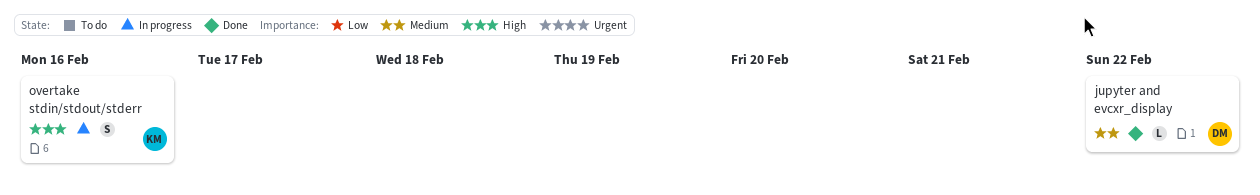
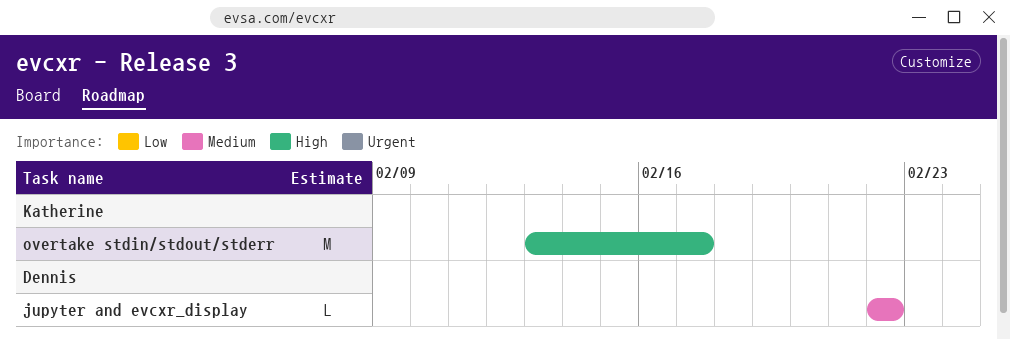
overtake stdin/stdout/stderr, estimate: S -> M
overtake stdin/stdout/stderr, due: Feb 16 -> Feb 17

